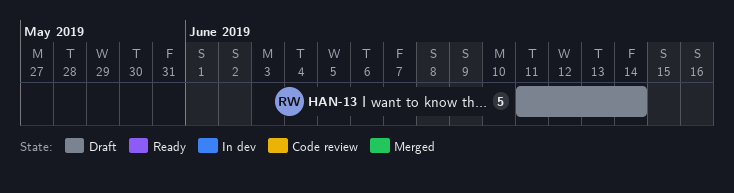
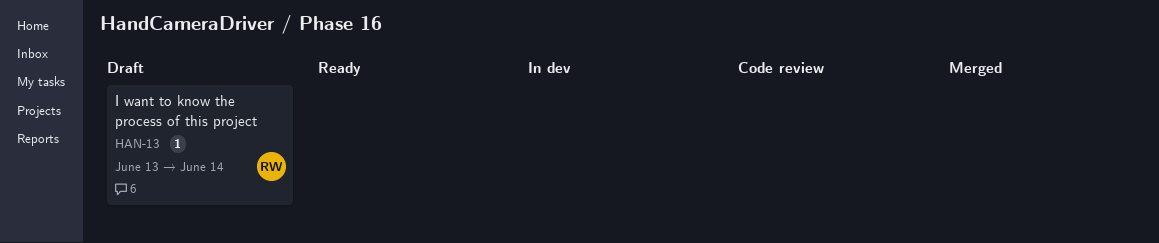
HAN-13, estimate: 5 -> 1
HAN-13, start: Jun 11 -> Jun 13

